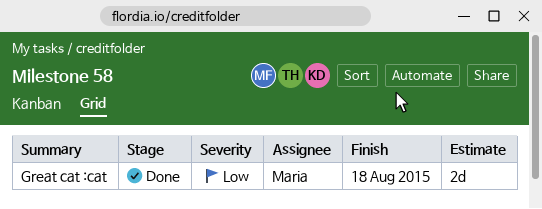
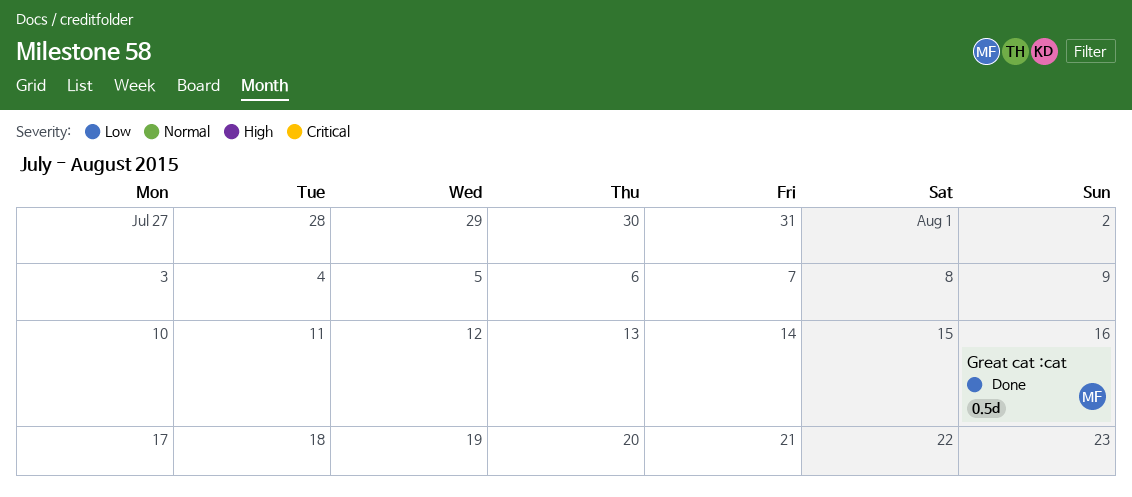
Great cat :cat, estimate: 2d -> 0.5d
Great cat :cat, due: Aug 18 -> Aug 16

